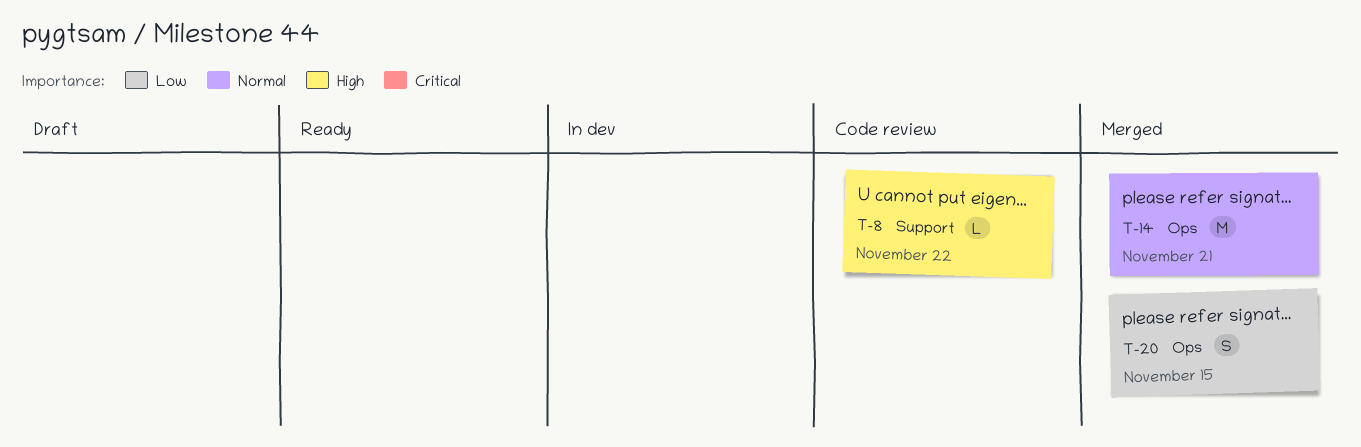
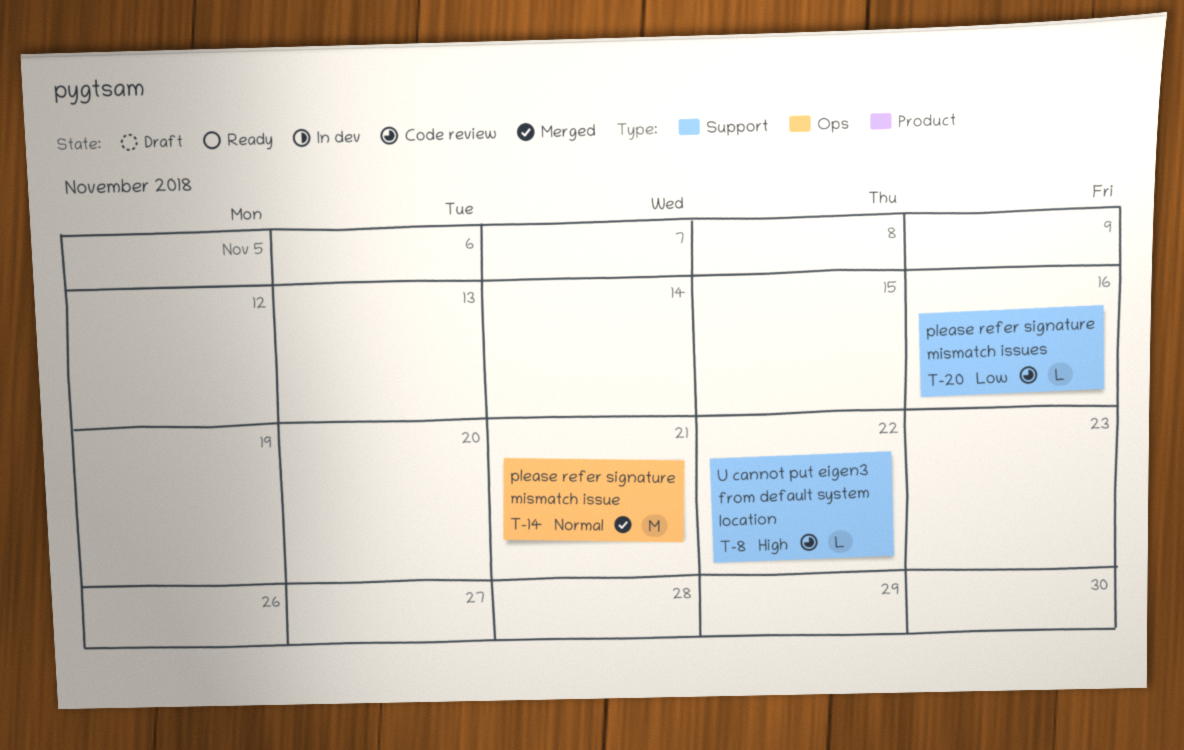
T-20, status: Merged -> Code review
T-20, label: Ops -> Support
T-20, estimate: S -> L
T-20, due: Nov 15 -> Nov 16

